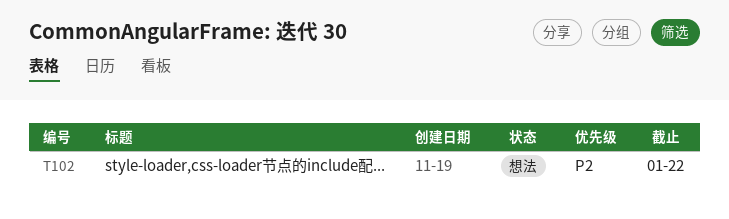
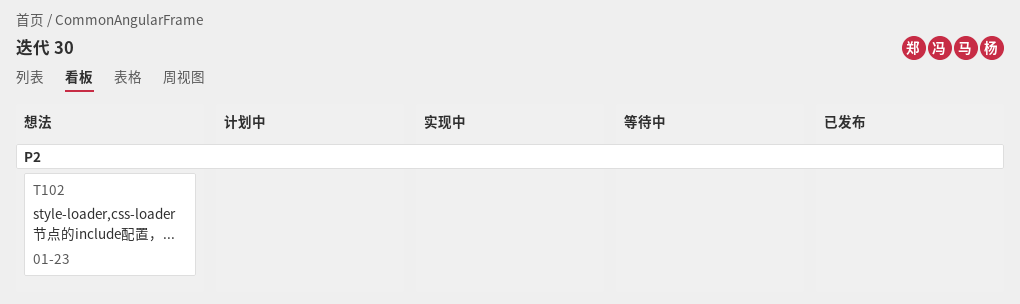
T102, due: Jan 22 -> Jan 23

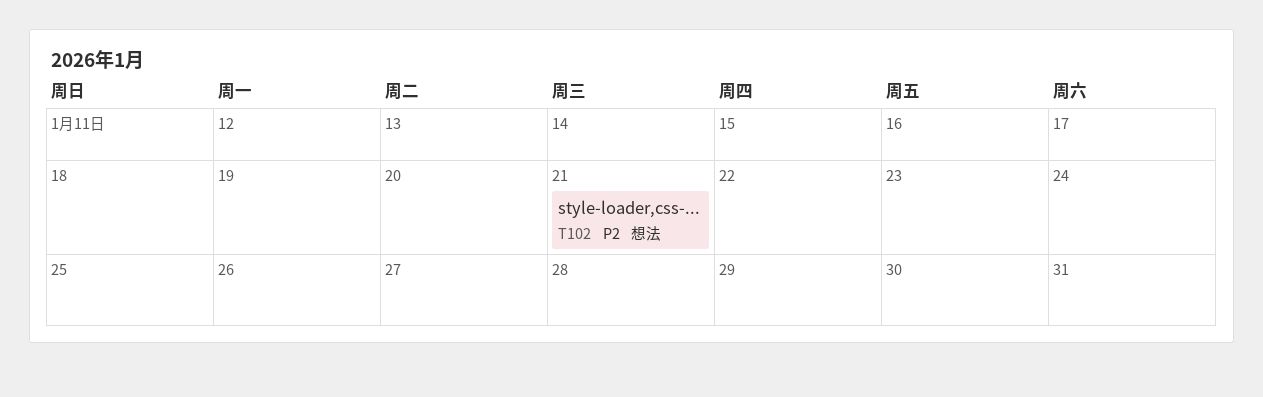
T102, due: Jan 23 -> Jan 21

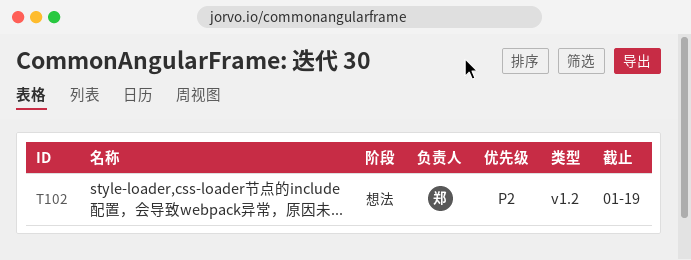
T102, due: Jan 21 -> Jan 19

